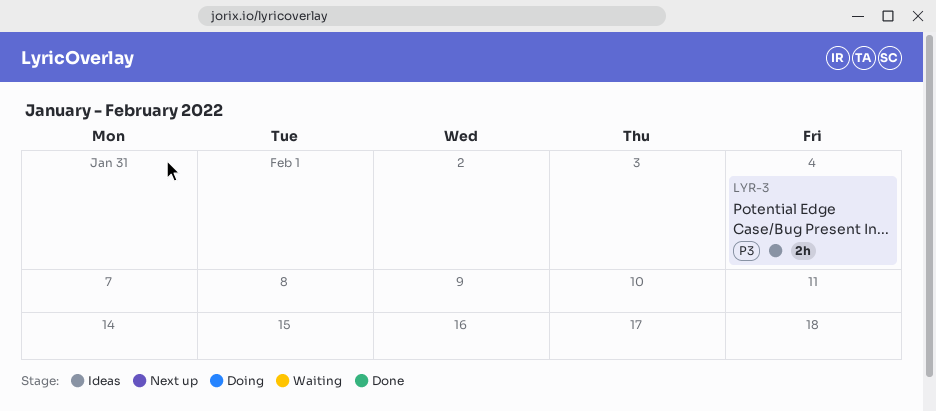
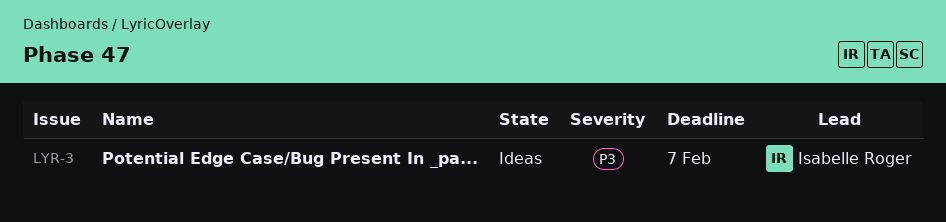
LYR-3, due: Feb 4 -> Feb 7

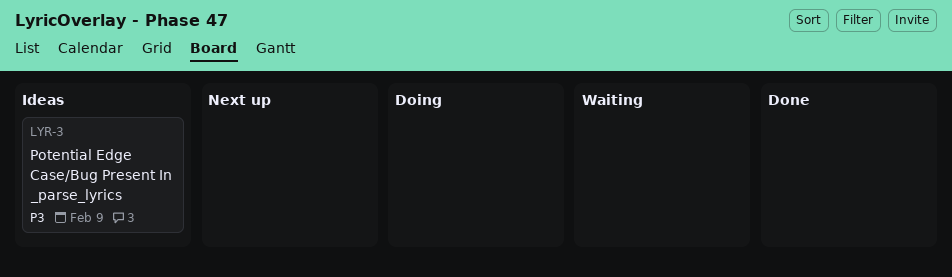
LYR-3, due: Feb 7 -> Feb 9

